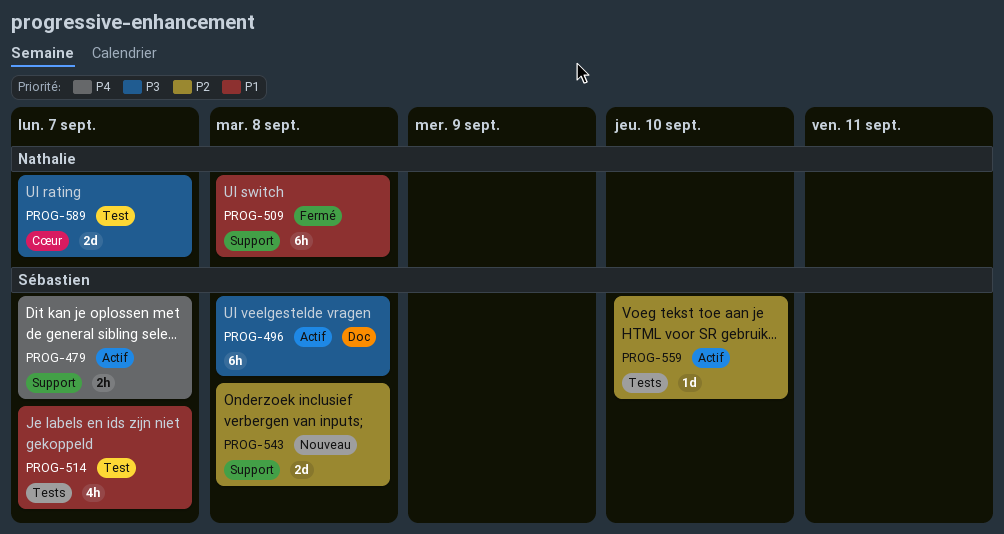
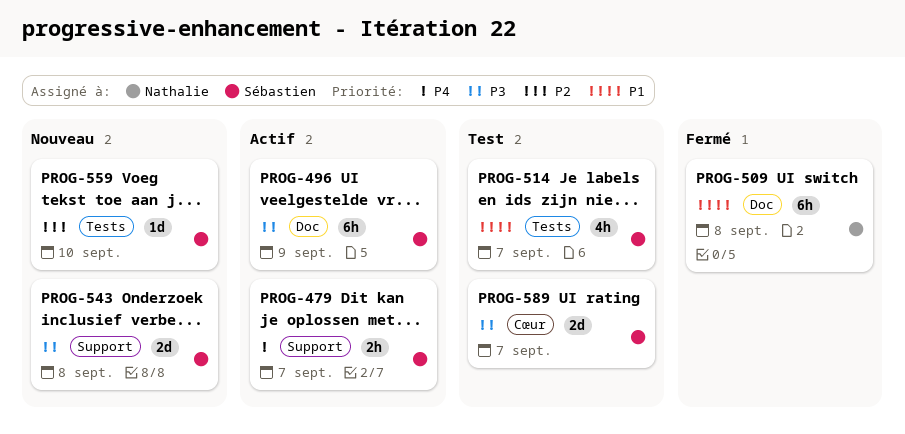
PROG-496, due: Sep 8 -> Sep 9
PROG-509, label: Support -> Doc
PROG-543, priority: P2 -> P3
PROG-559, status: Actif -> Nouveau
PROG-589, owner: Nathalie -> Sébastien

